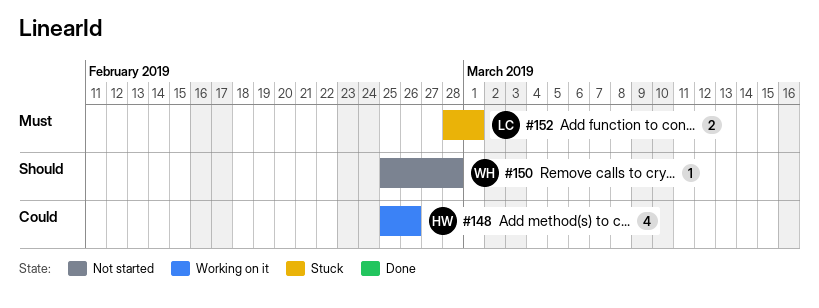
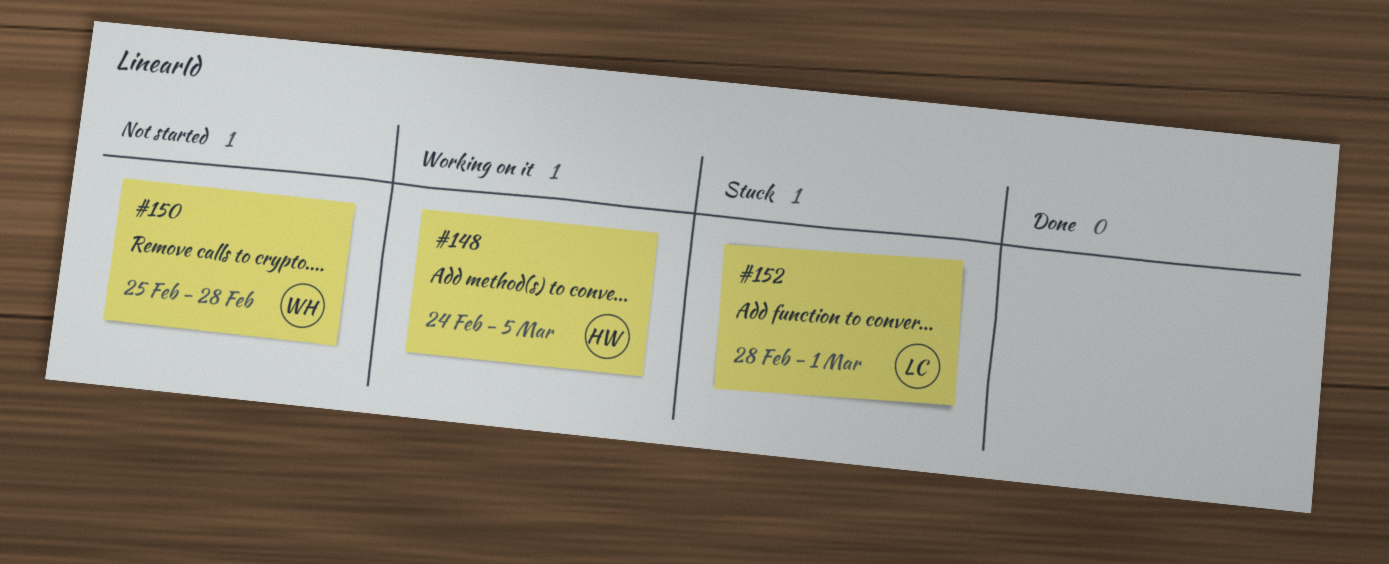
#148, start: Feb 25 -> Feb 24
#148, due: Feb 26 -> Mar 5

